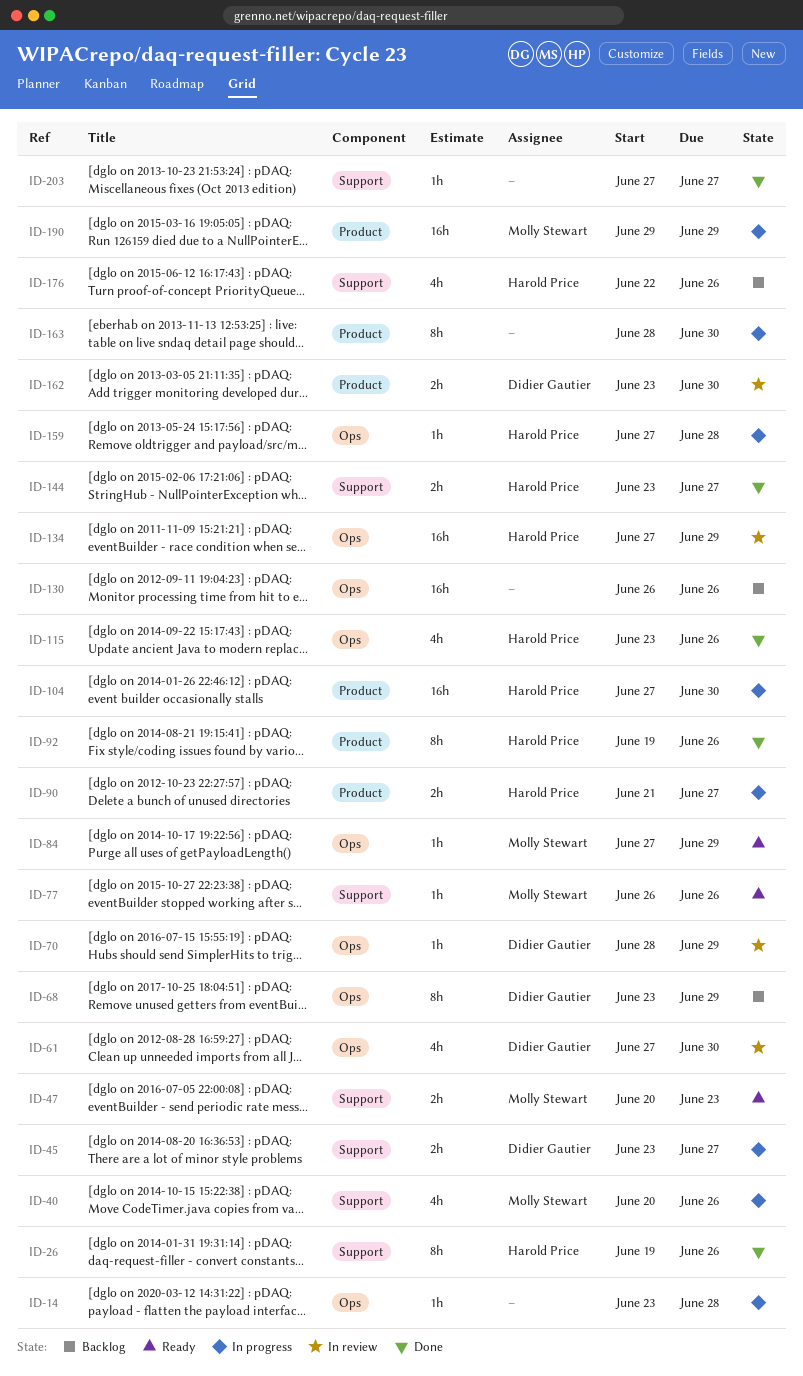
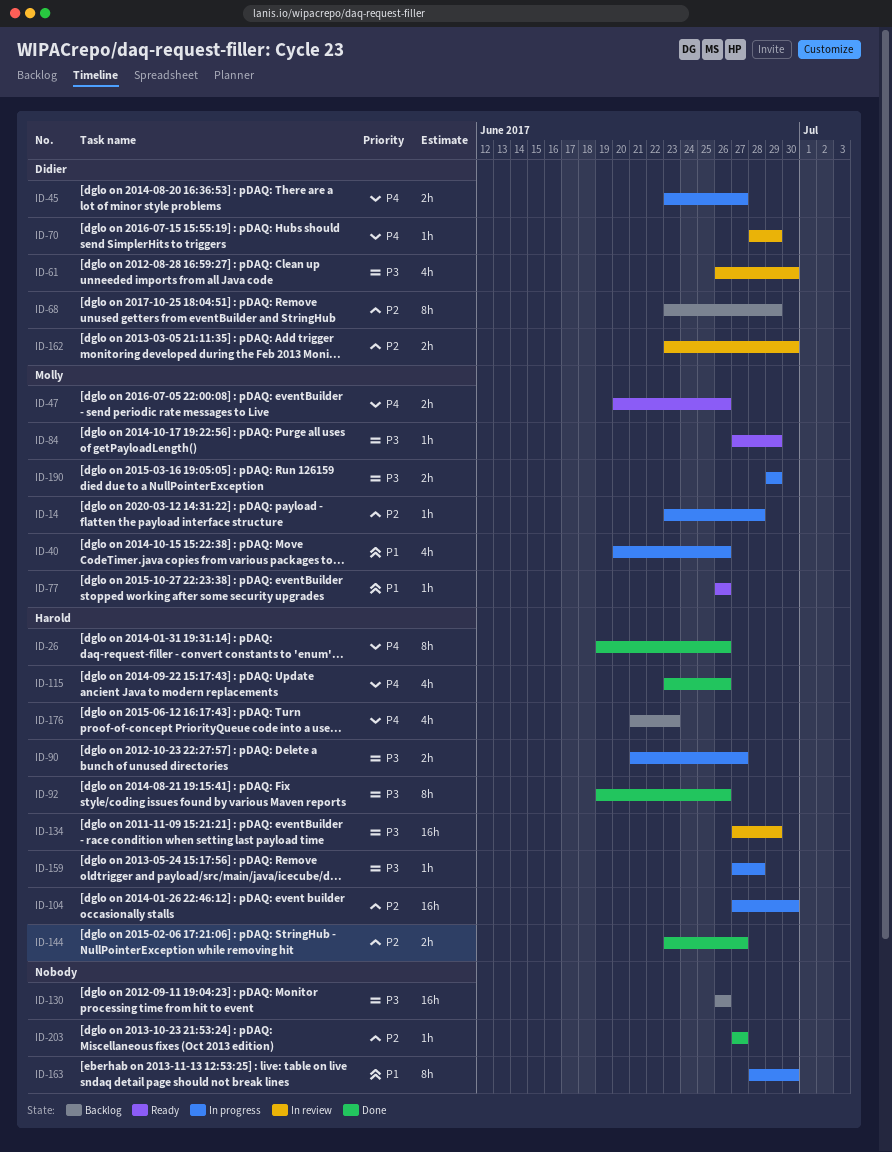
ID-14, owner: none -> Molly Stewart
ID-47, due: Jun 23 -> Jun 26
ID-61, start: Jun 27 -> Jun 26
ID-176, start: Jun 22 -> Jun 21
ID-176, due: Jun 26 -> Jun 23
ID-190, estimate: 16h -> 2h

